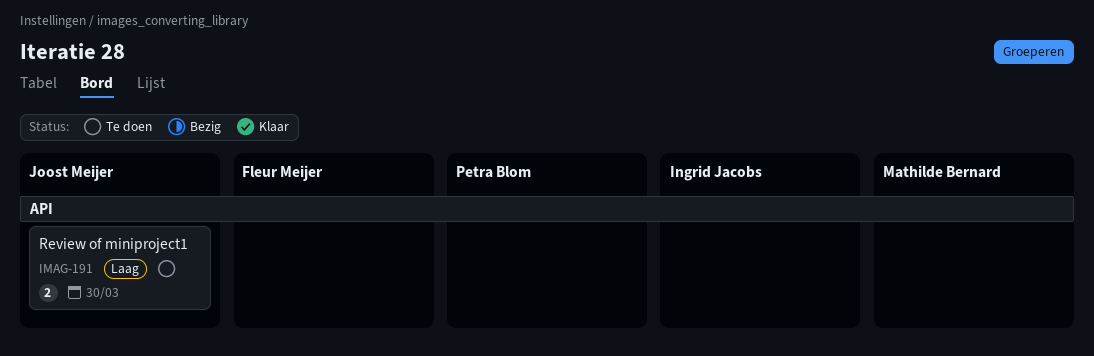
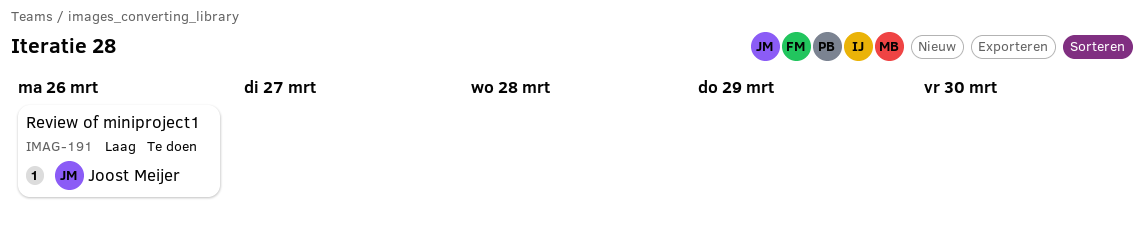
IMAG-191, estimate: 2 -> 1
IMAG-191, due: Mar 30 -> Mar 26

